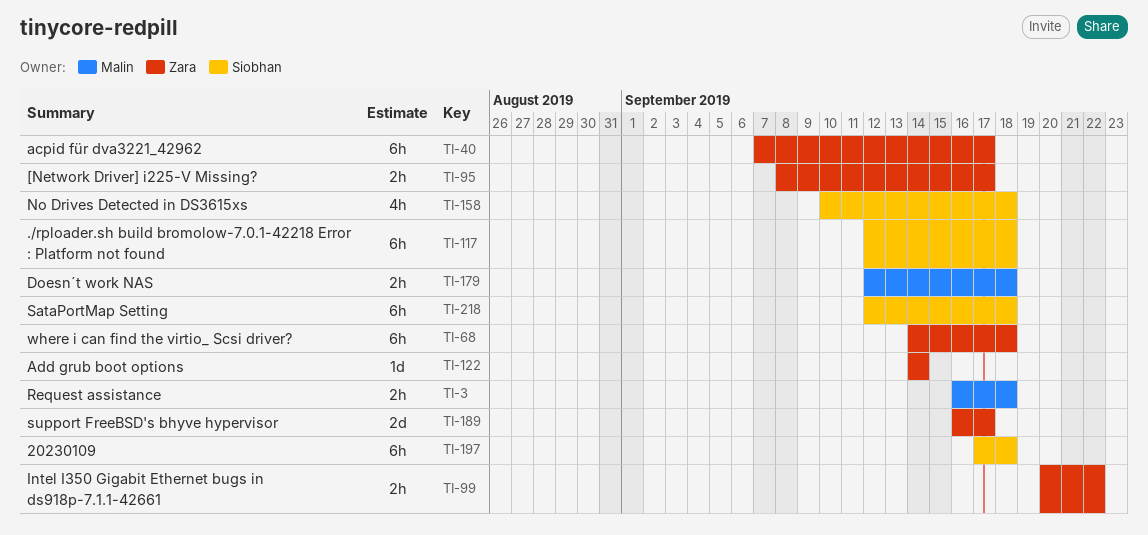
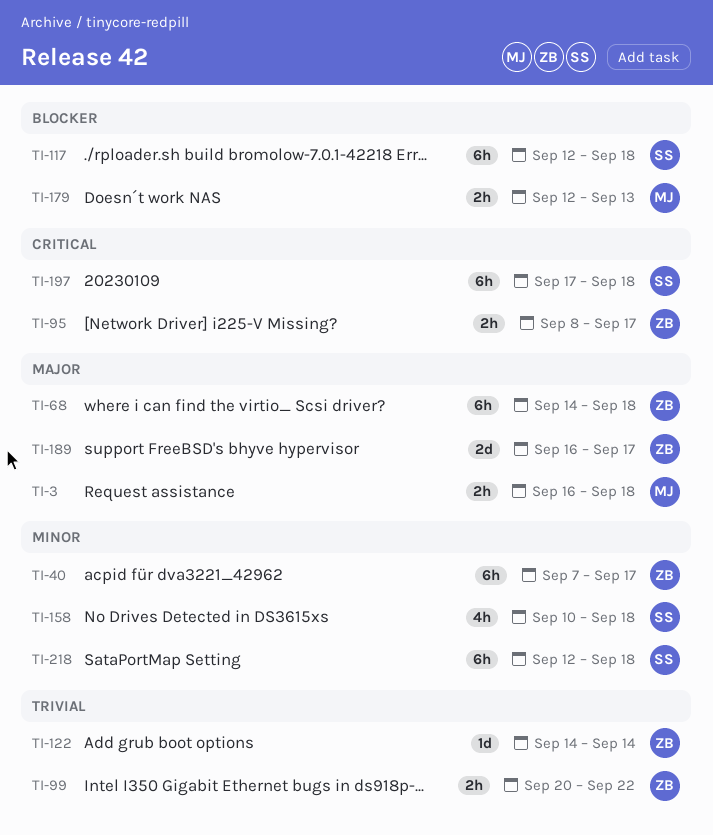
TI-179, due: Sep 18 -> Sep 13

